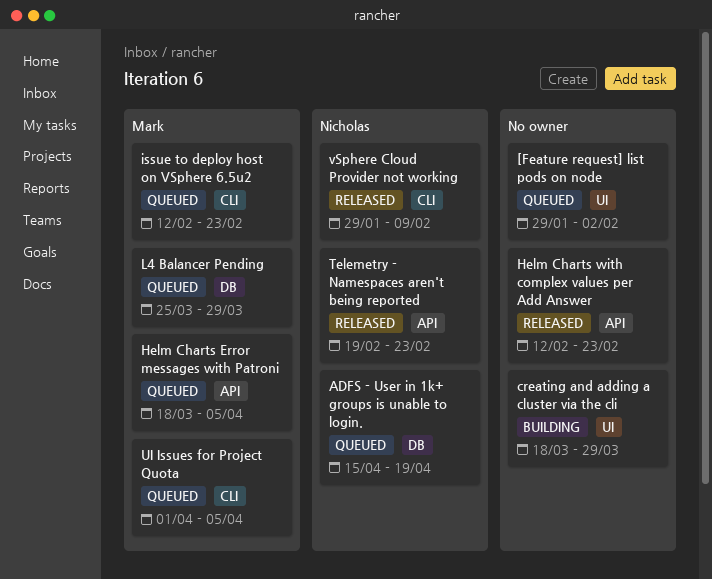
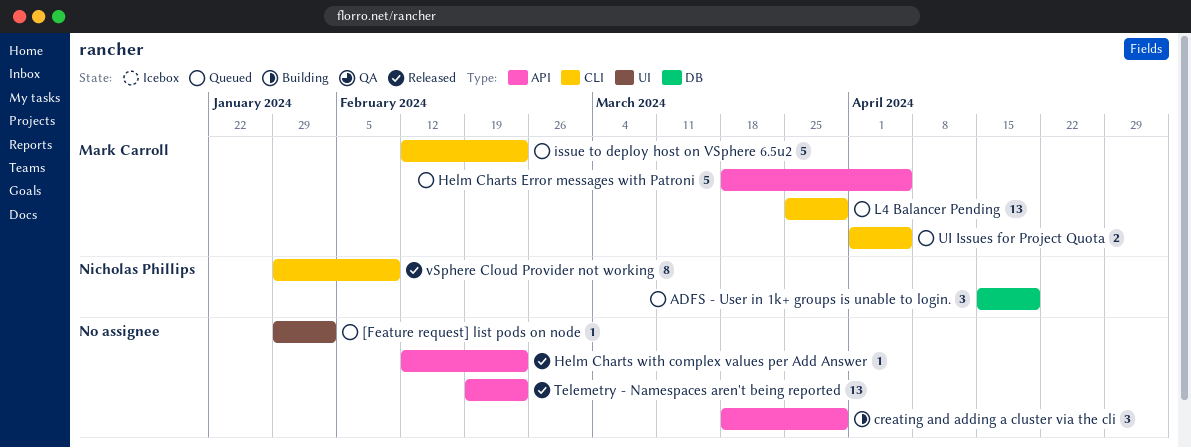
creating and adding a cluster via the cli, label: UI -> API
L4 Balancer Pending, label: DB -> CLI
Telemetry - Namespaces aren't being reported, owner: Nicholas Phillips -> none

